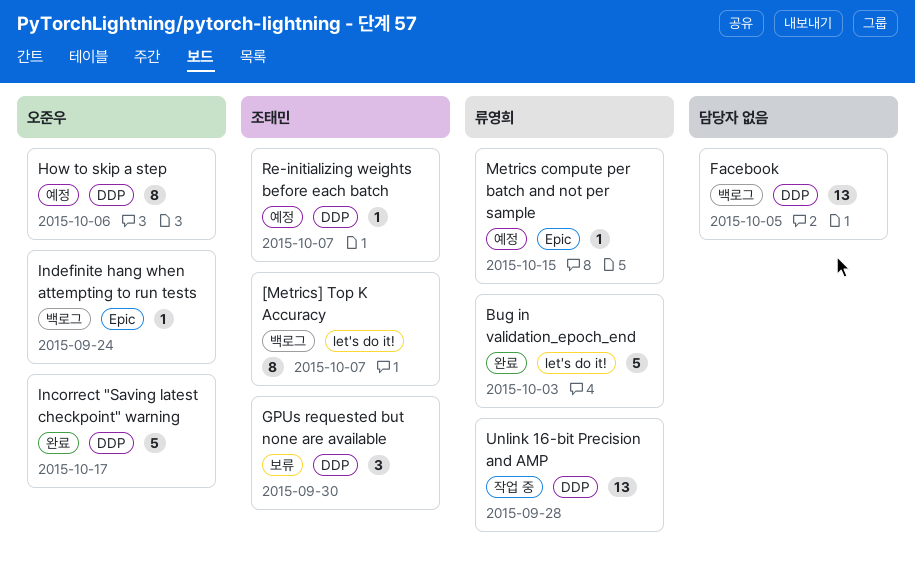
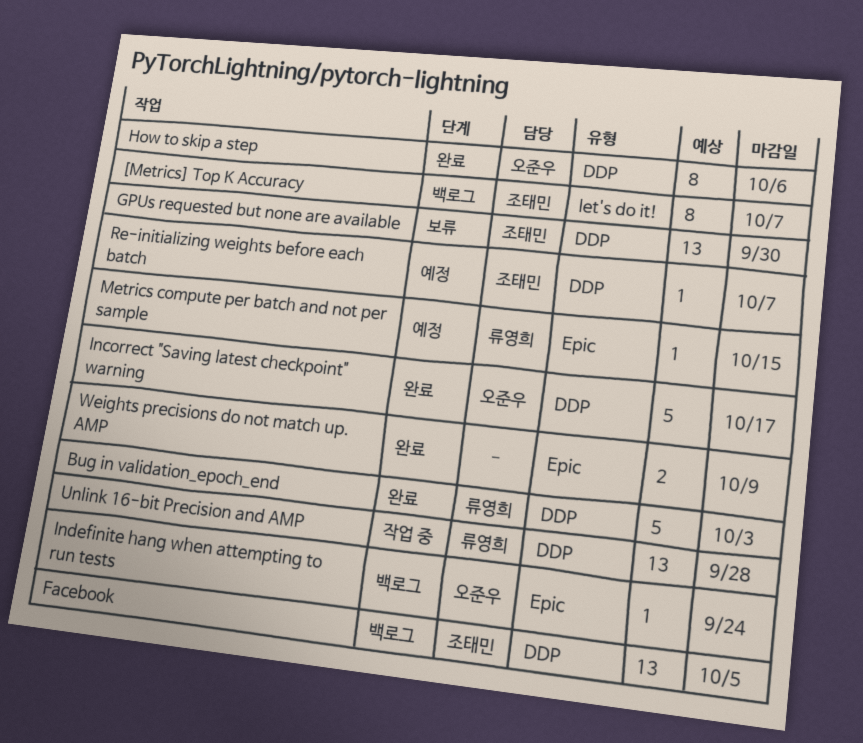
Bug in validation_epoch_end, label: let's do it! -> DDP
Facebook, owner: none -> 조태민
GPUs requested but none are available, estimate: 3 -> 13
How to skip a step, status: 예정 -> 완료
Weights precisions do not match up. AMP: none -> present

